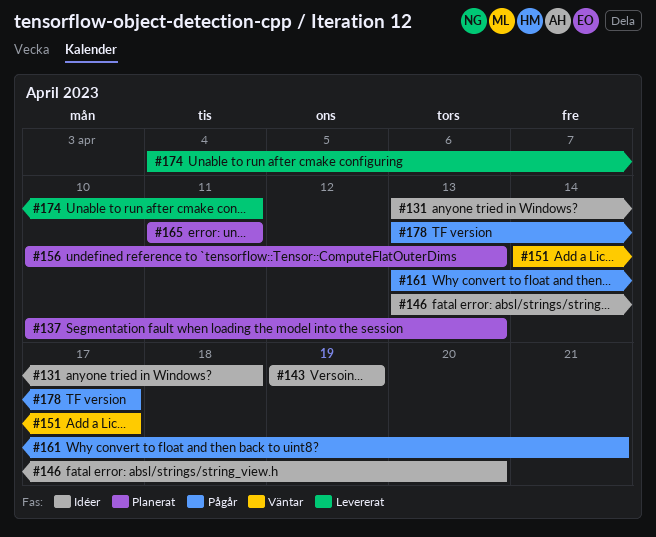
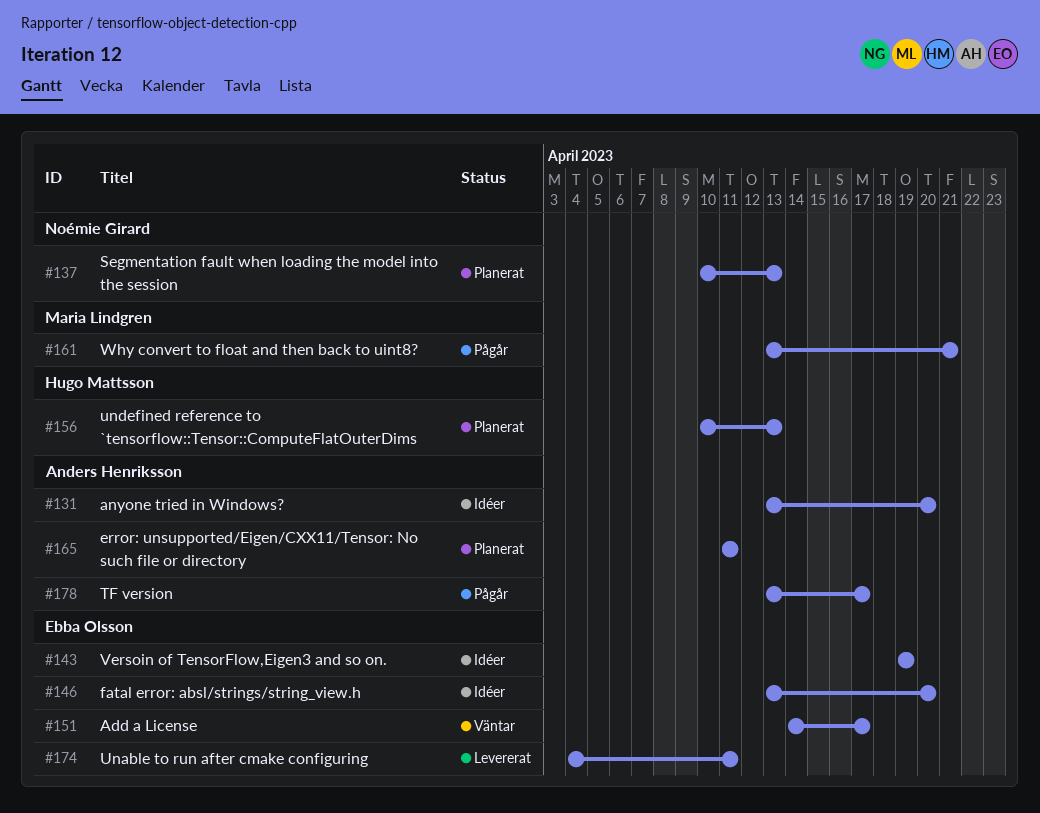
#131, due: Apr 18 -> Apr 20

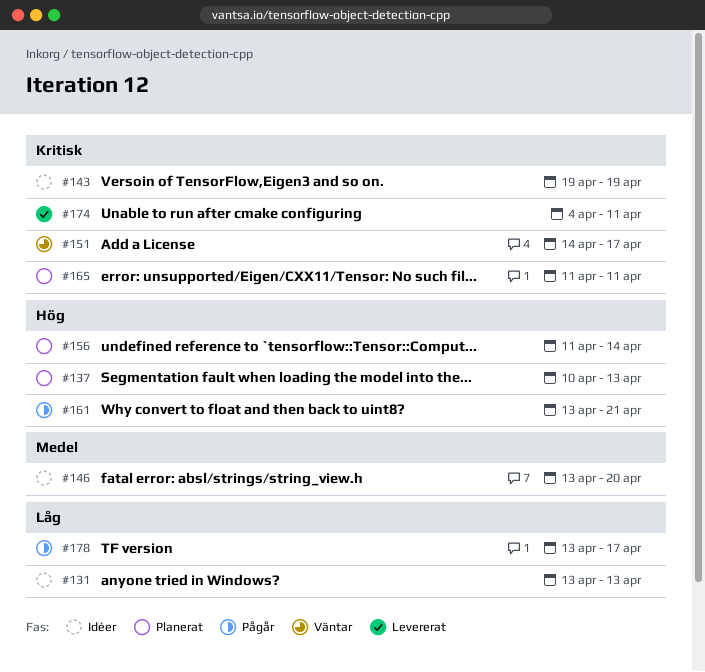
#131, due: Apr 20 -> Apr 13
#156, start: Apr 10 -> Apr 11
#156, due: Apr 13 -> Apr 14

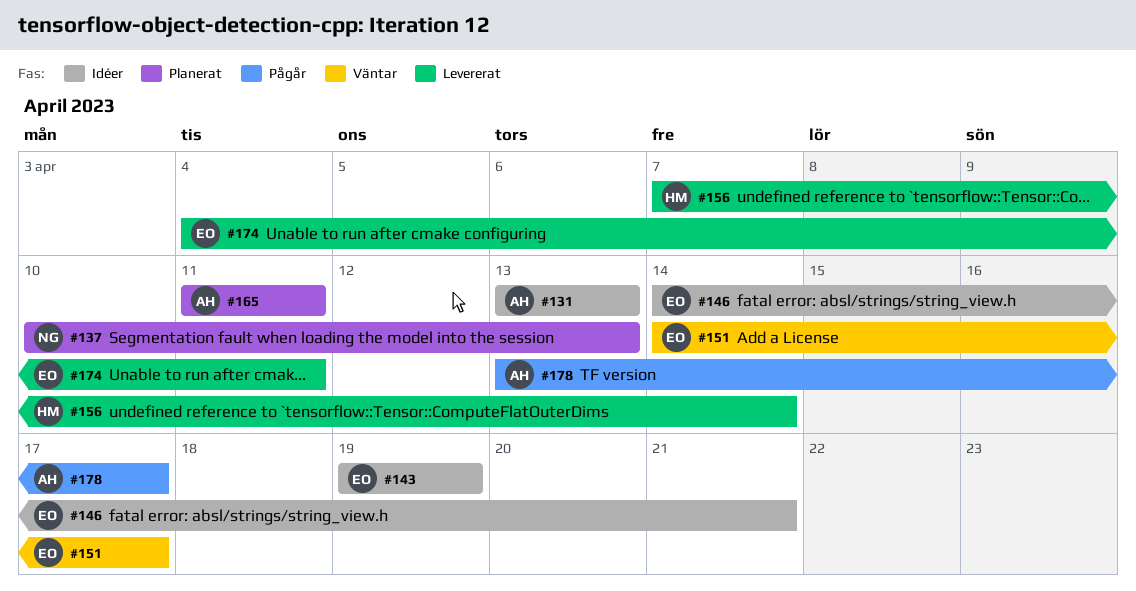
#146, start: Apr 13 -> Apr 14
#146, due: Apr 20 -> Apr 21
#156, status: Planerat -> Levererat
#156, start: Apr 11 -> Apr 7
#161: present -> none

